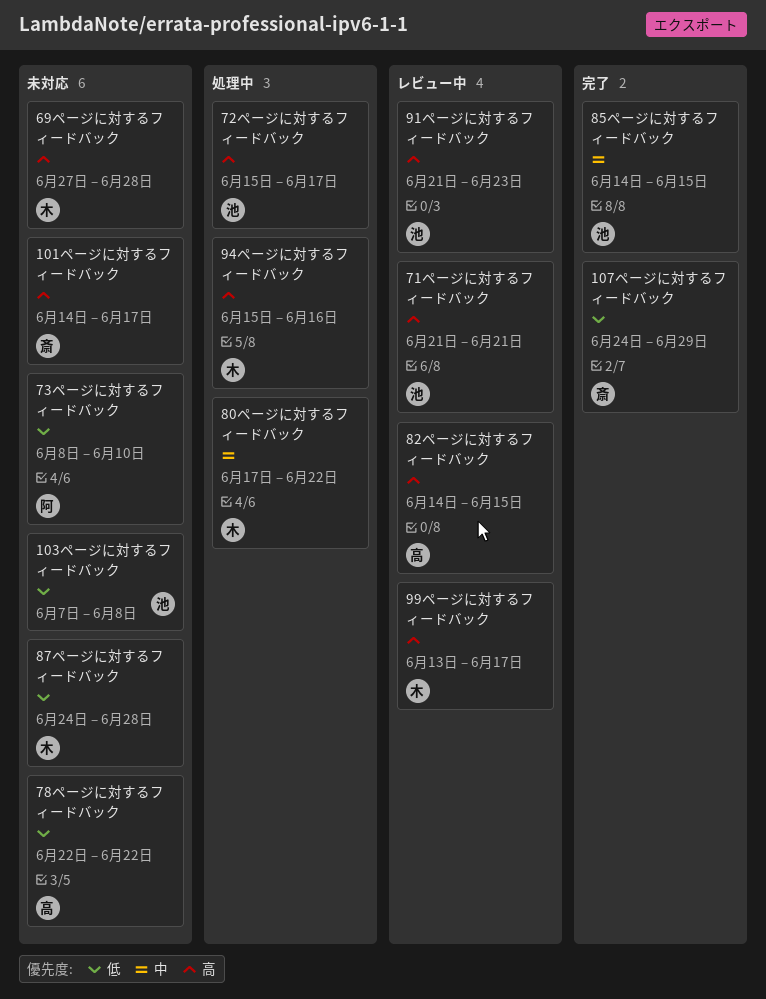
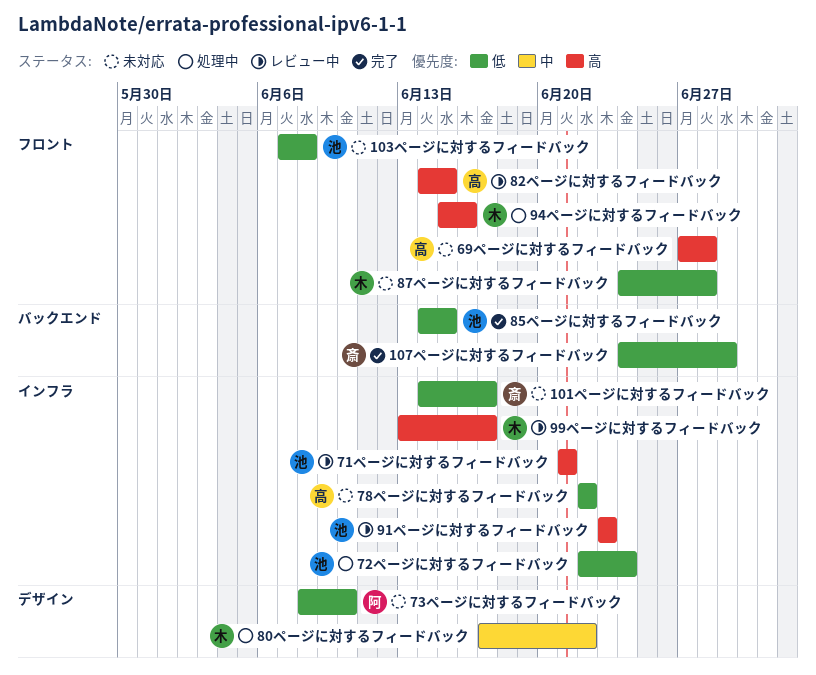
101ページに対するフィードバック, priority: 高 -> 低
69ページに対するフィードバック, owner: 木 -> 高
72ページに対するフィードバック, priority: 高 -> 低
72ページに対するフィードバック, start: Jun 15 -> Jun 22
72ページに対するフィードバック, due: Jun 17 -> Jun 24
85ページに対するフィードバック, priority: 中 -> 低
91ページに対するフィードバック, start: Jun 21 -> Jun 23

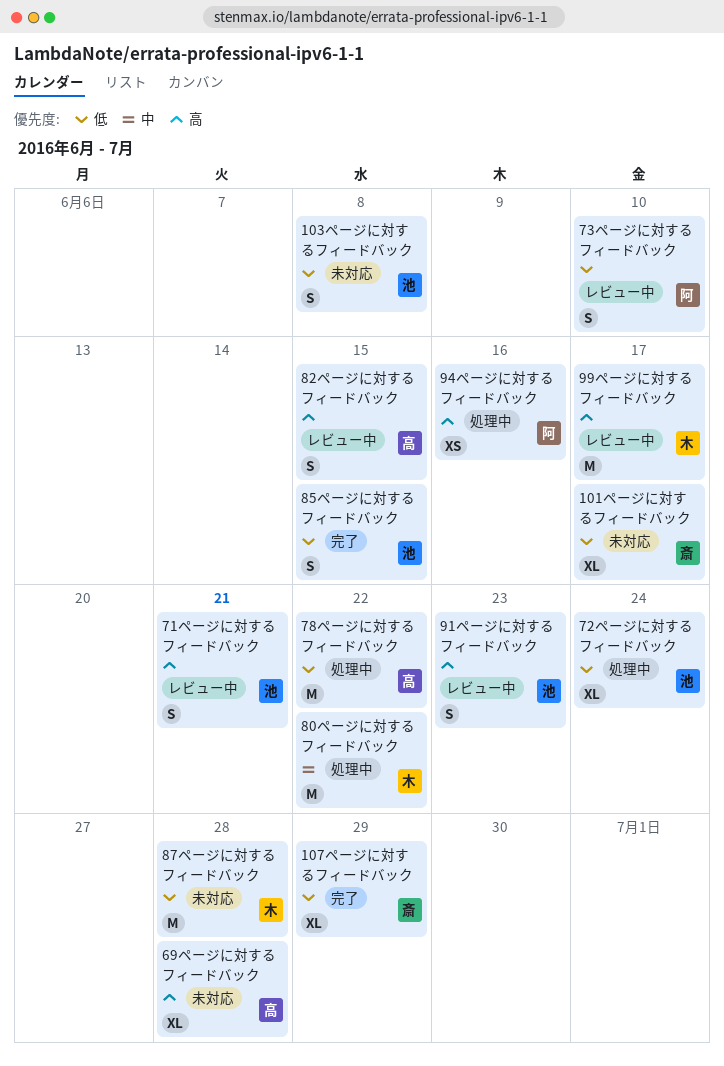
73ページに対するフィードバック, status: 未対応 -> レビュー中
78ページに対するフィードバック, status: 未対応 -> 処理中
94ページに対するフィードバック, owner: 木 -> 阿

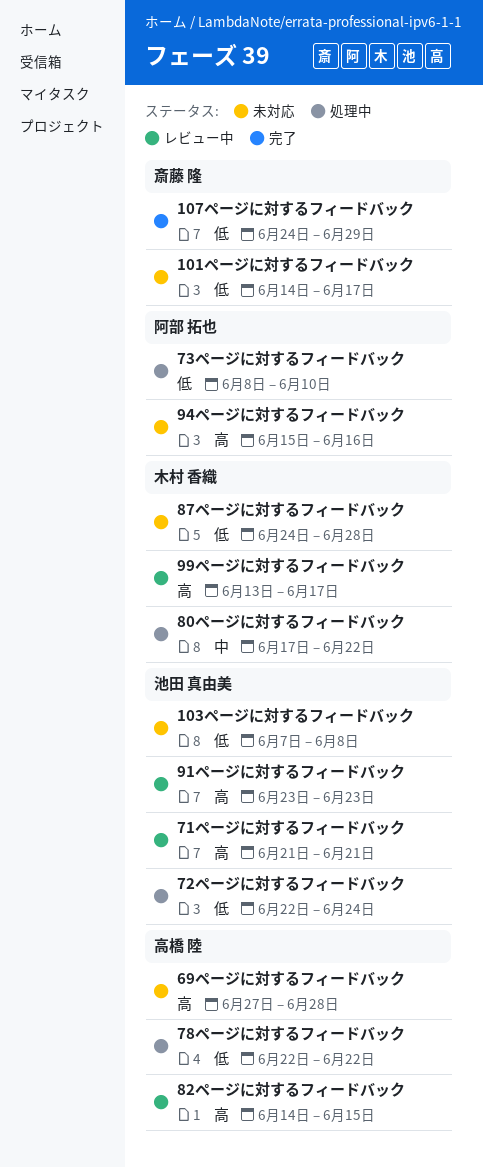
73ページに対するフィードバック, status: レビュー中 -> 処理中
85ページに対するフィードバック: present -> none
94ページに対するフィードバック, status: 処理中 -> 未対応

